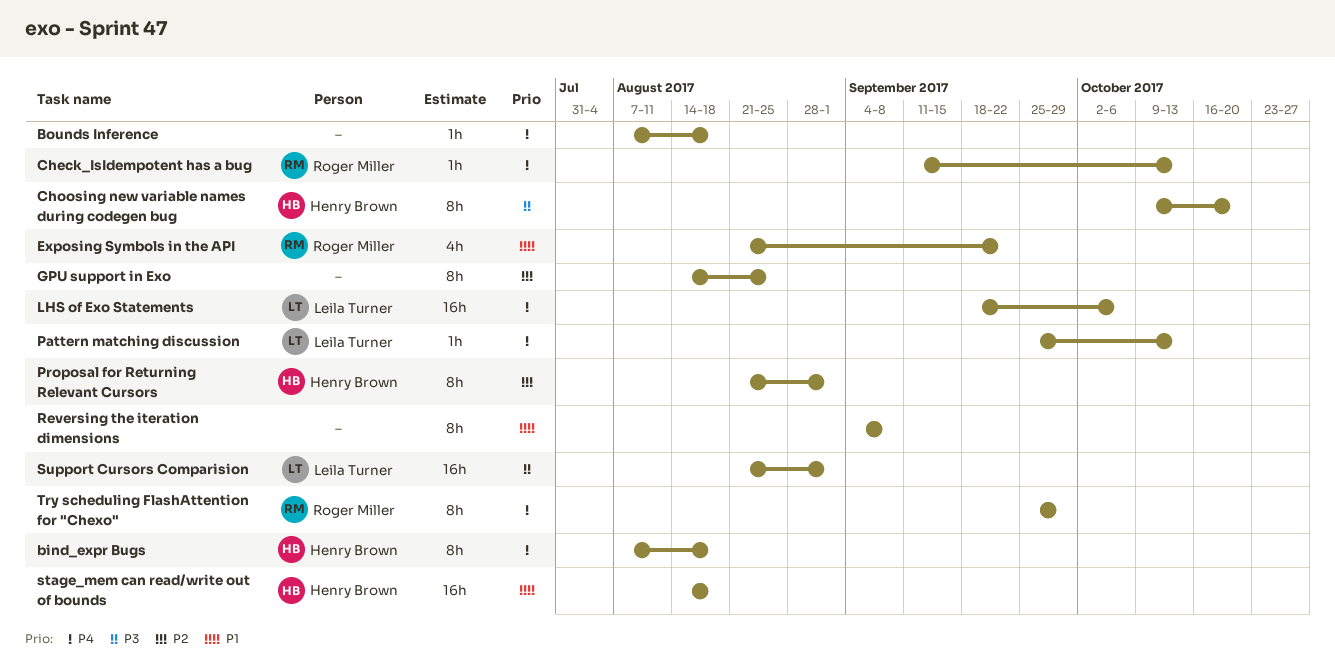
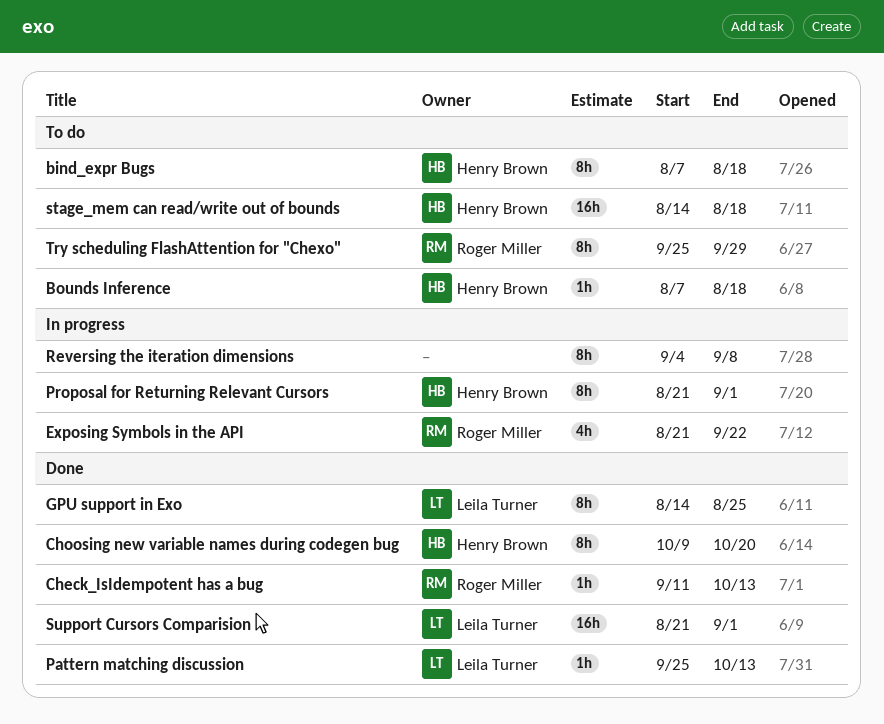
Bounds Inference, owner: none -> Henry Brown
GPU support in Exo, owner: none -> Leila Turner
LHS of Exo Statements: present -> none

